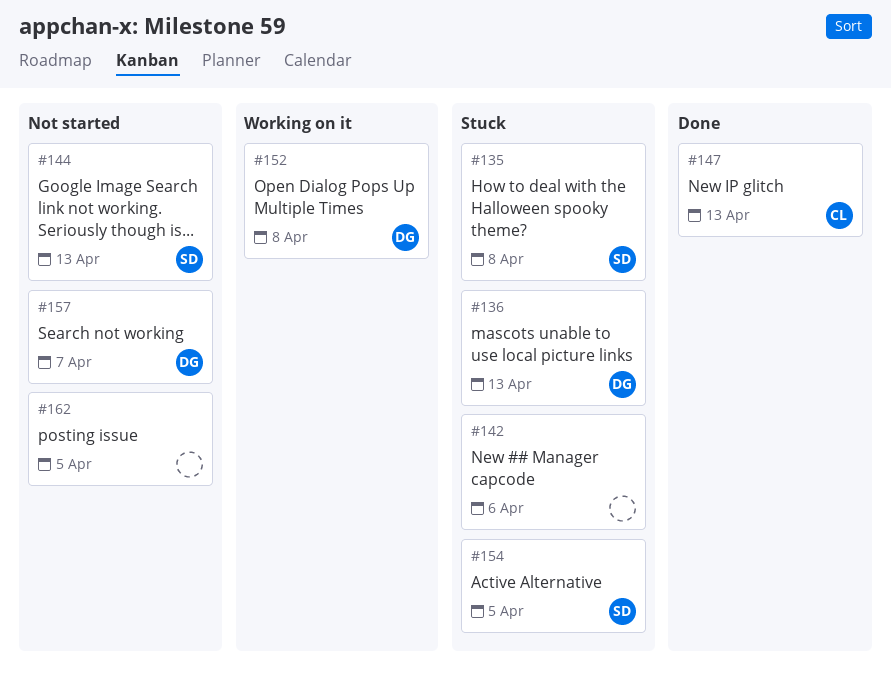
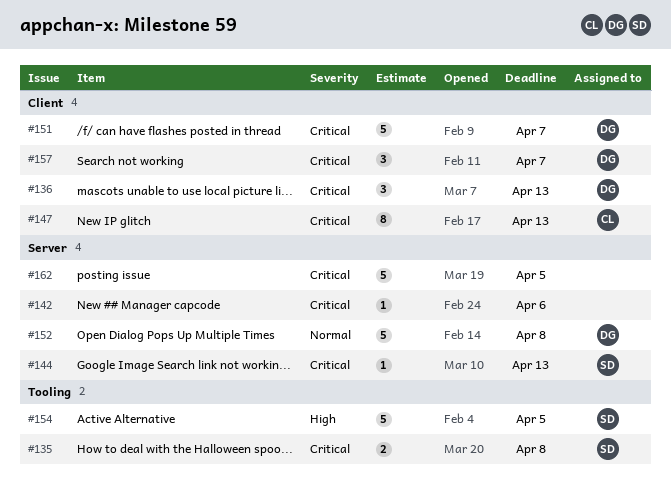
#151: none -> present

